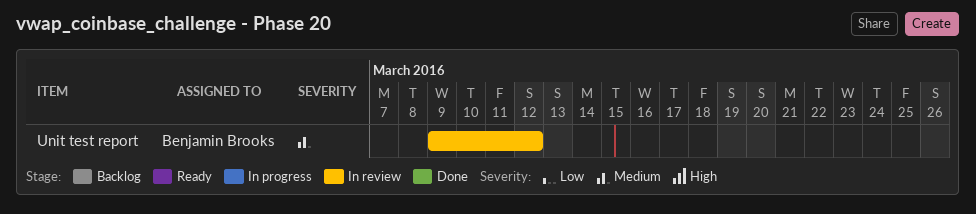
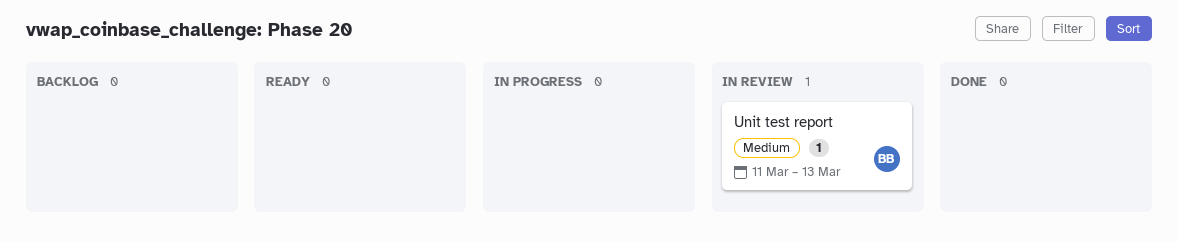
Unit test report, start: Mar 9 -> Mar 11
Unit test report, due: Mar 12 -> Mar 13

